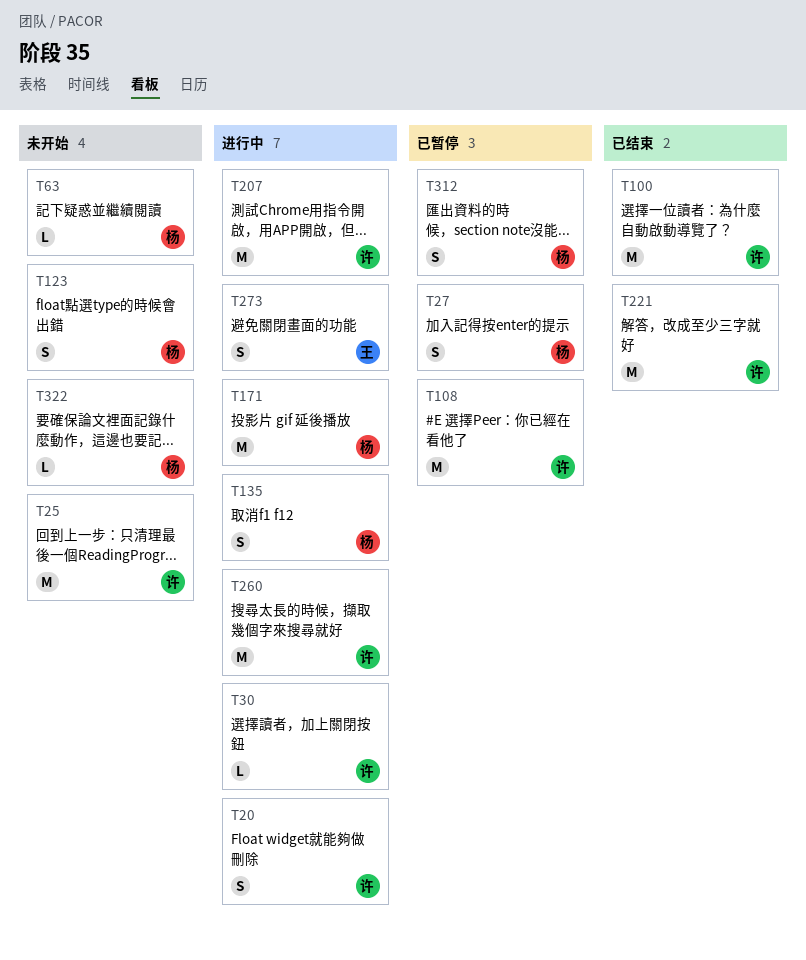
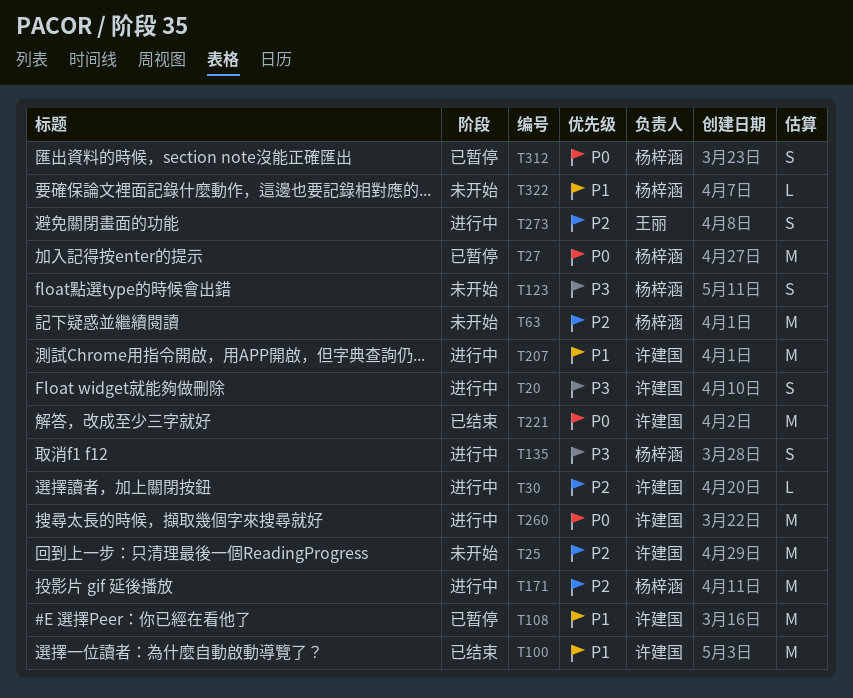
T27, estimate: S -> M
T63, estimate: L -> M

